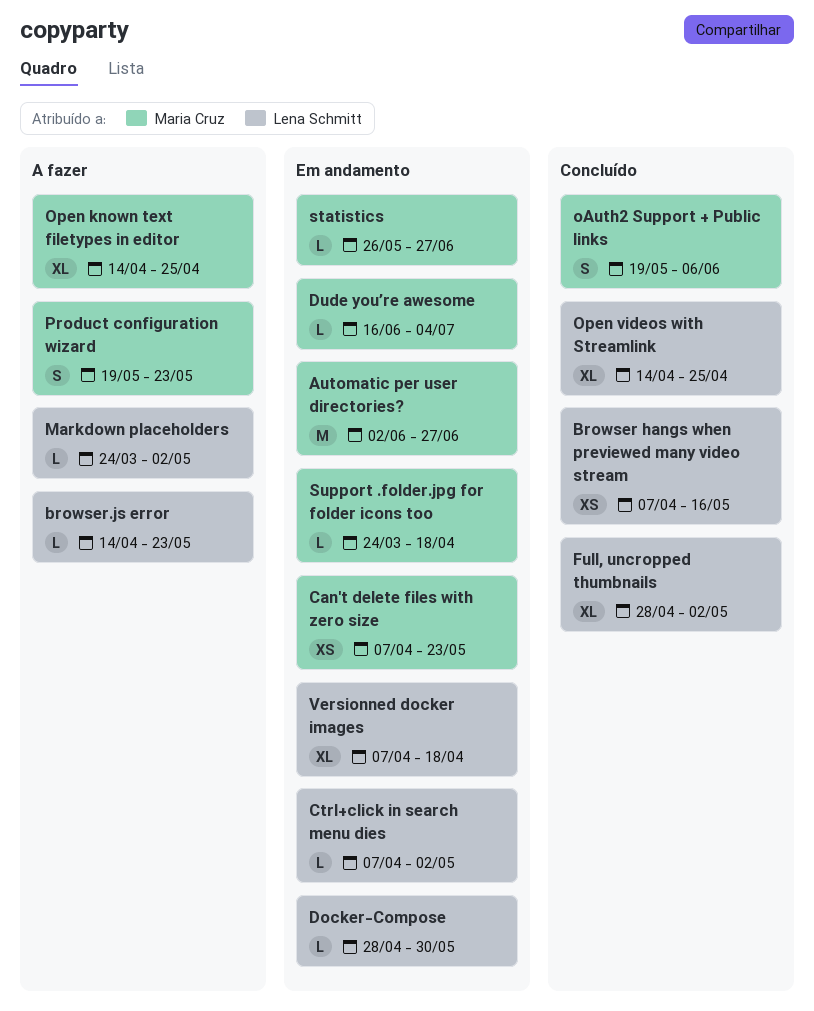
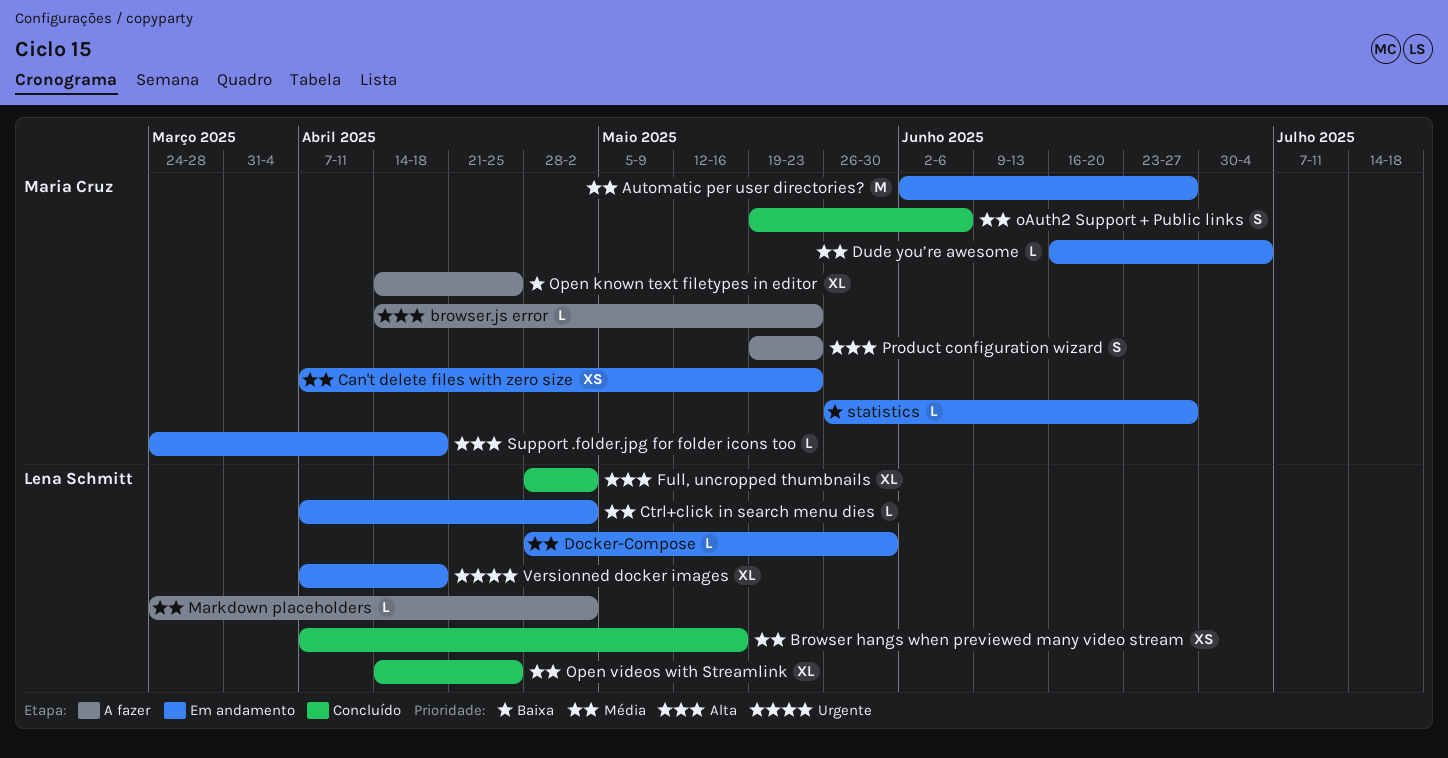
browser.js error, owner: Lena Schmitt -> Maria Cruz

